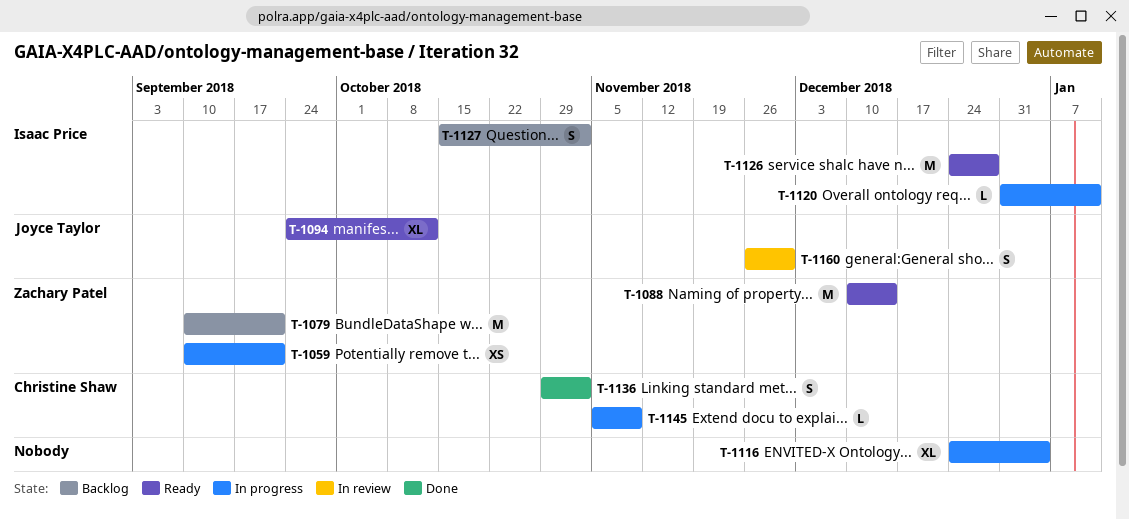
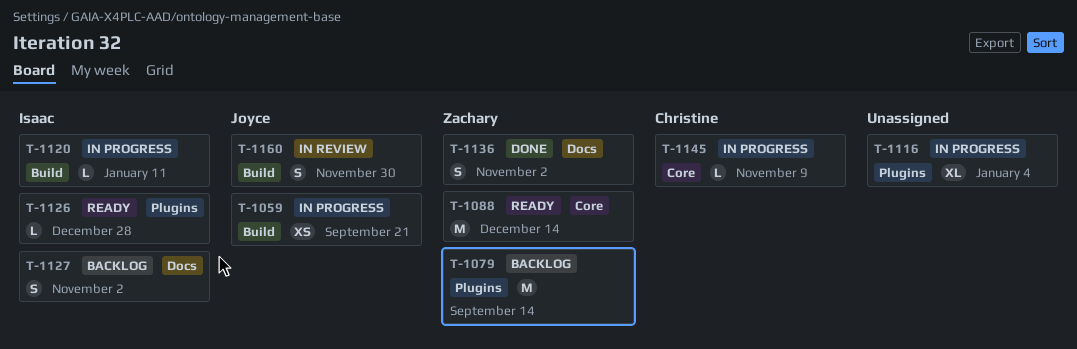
T-1059, owner: Zachary Patel -> Joyce Taylor
T-1079, due: Sep 21 -> Sep 14
T-1094: present -> none
T-1126, estimate: M -> L
T-1136, owner: Christine Shaw -> Zachary Patel

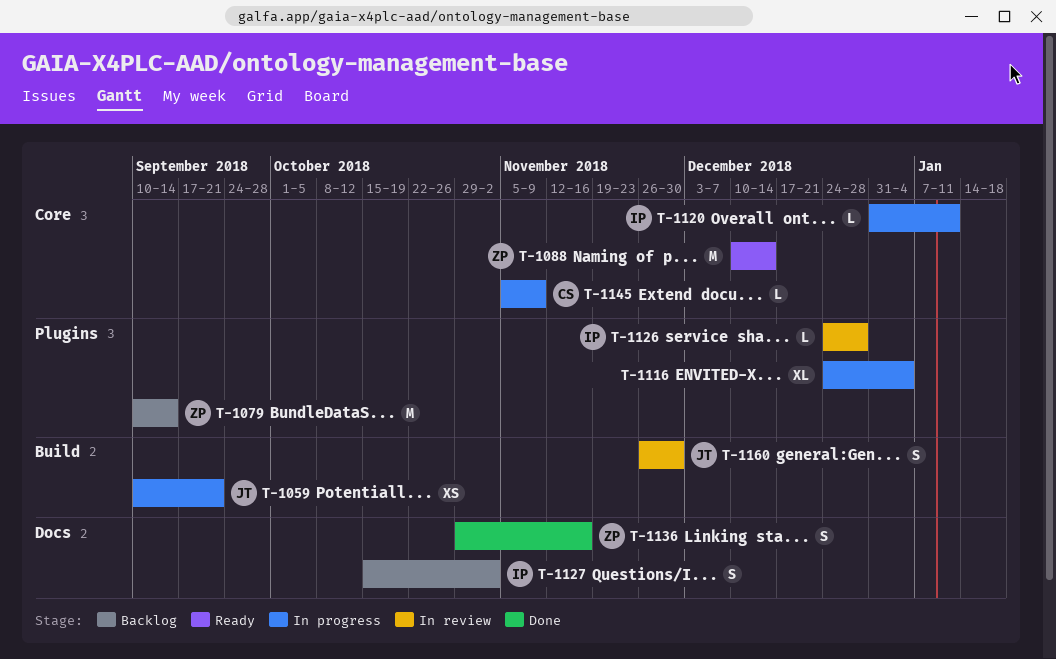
T-1120, label: Build -> Core
T-1126, status: Ready -> In review
T-1136, due: Nov 2 -> Nov 16

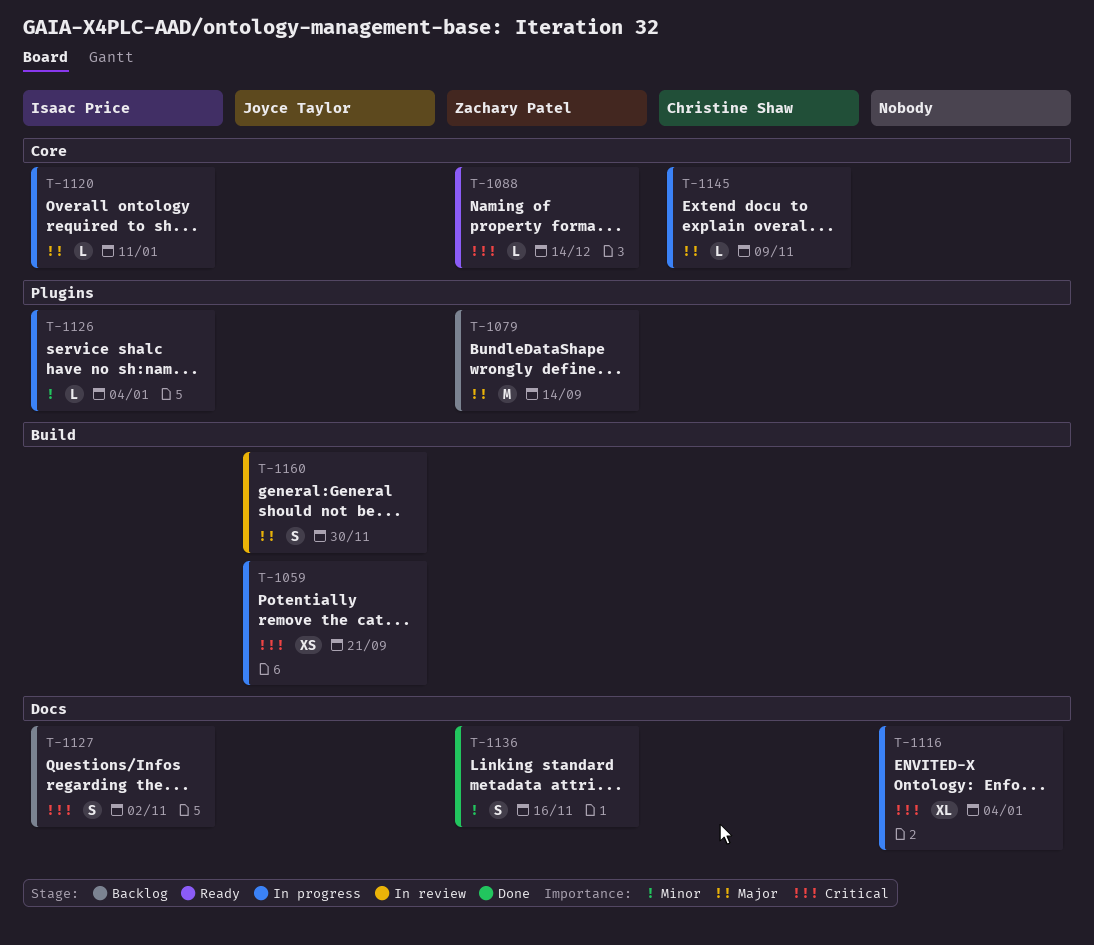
T-1088, estimate: M -> L
T-1116, label: Plugins -> Docs
T-1126, status: In review -> In progress
T-1126, due: Dec 28 -> Jan 4

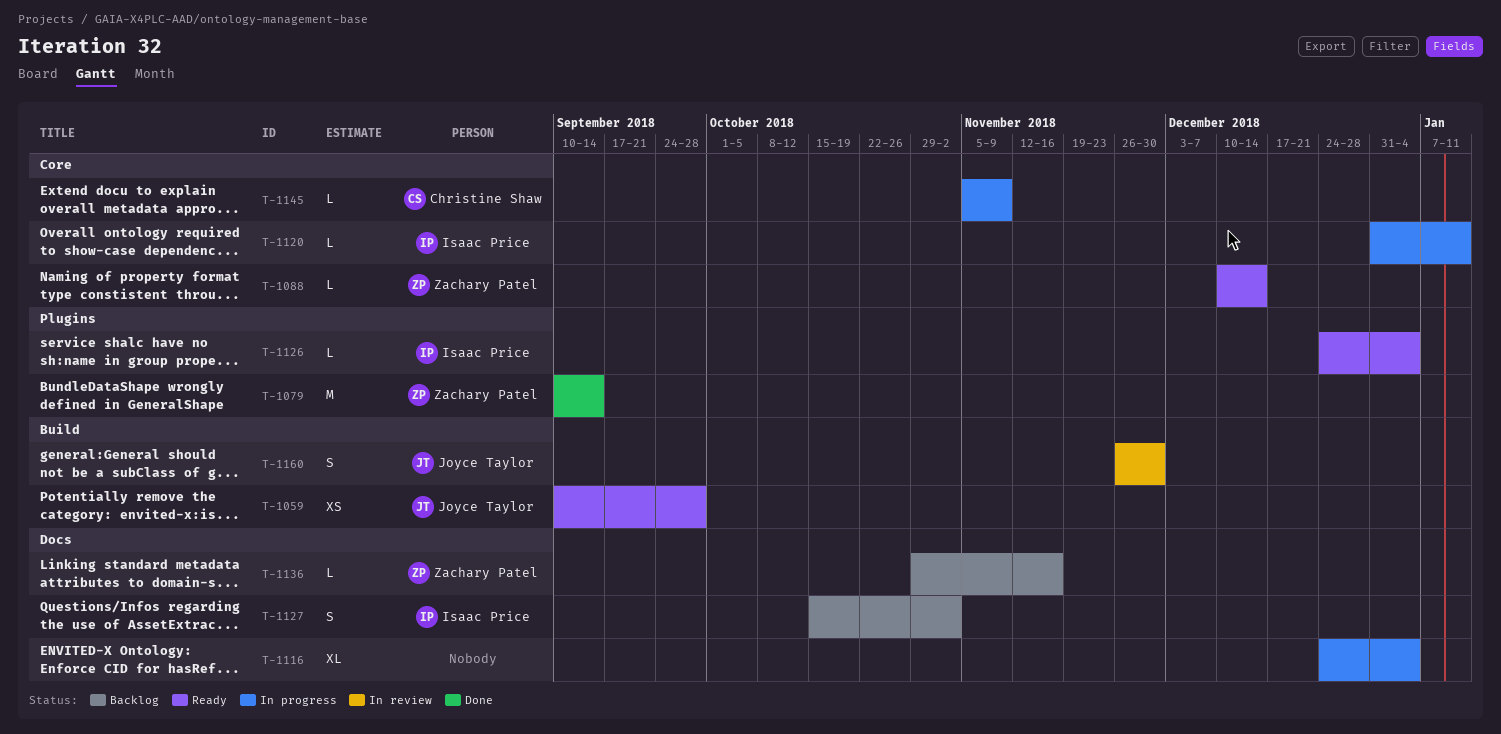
T-1059, status: In progress -> Ready
T-1059, due: Sep 21 -> Sep 28
T-1079, status: Backlog -> Done
T-1126, status: In progress -> Ready
T-1136, status: Done -> Backlog
T-1136, estimate: S -> L

